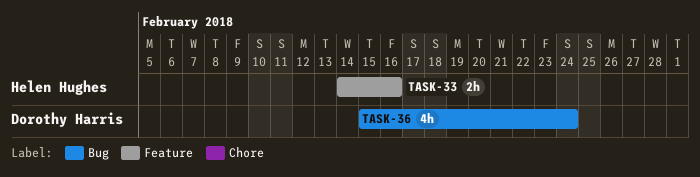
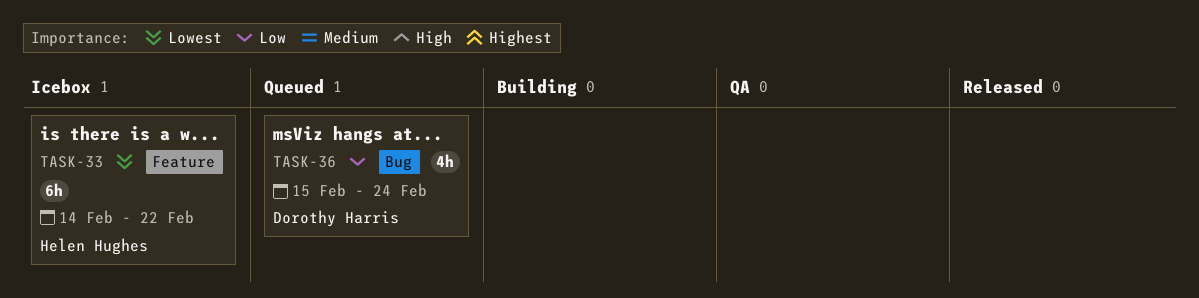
TASK-33, estimate: 2h -> 6h
TASK-33, due: Feb 16 -> Feb 22

